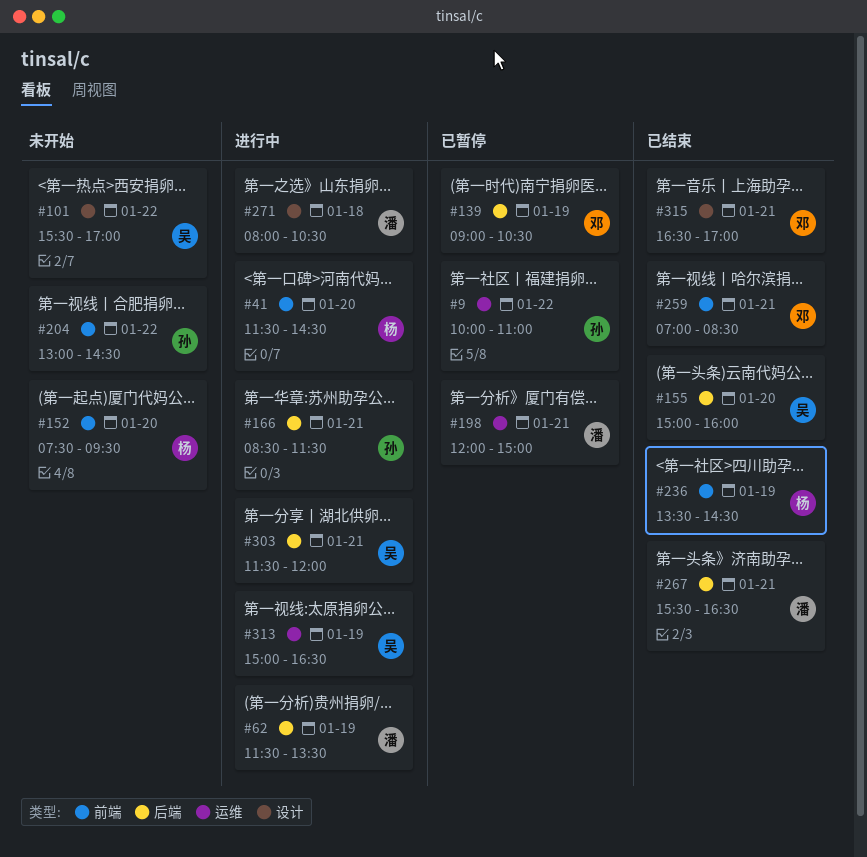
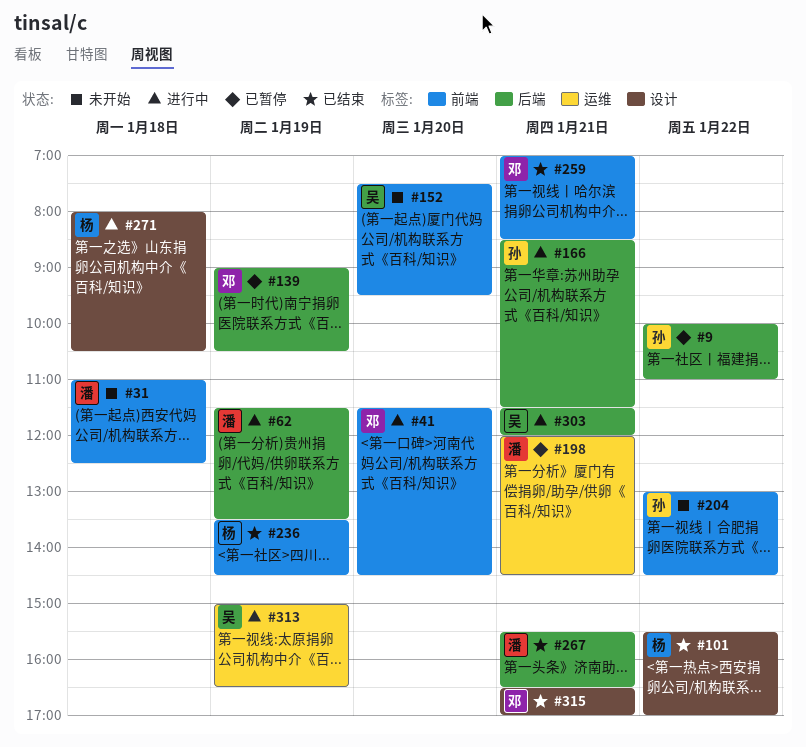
#9, label: 运维 -> 后端
#31: none -> present
#41, owner: 杨 -> 邓
#101, status: 未开始 -> 已结束
#101, owner: 吴 -> 杨
#152, owner: 杨 -> 吴
#155: present -> none
#198, ends: 15:00 -> 14:30
#271, owner: 潘 -> 杨

